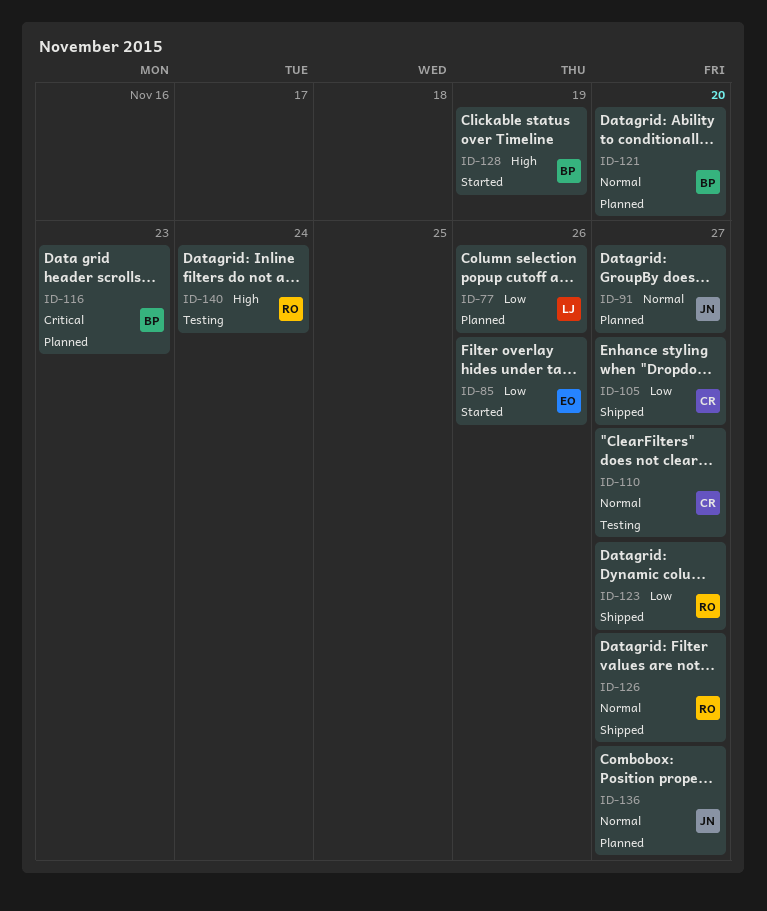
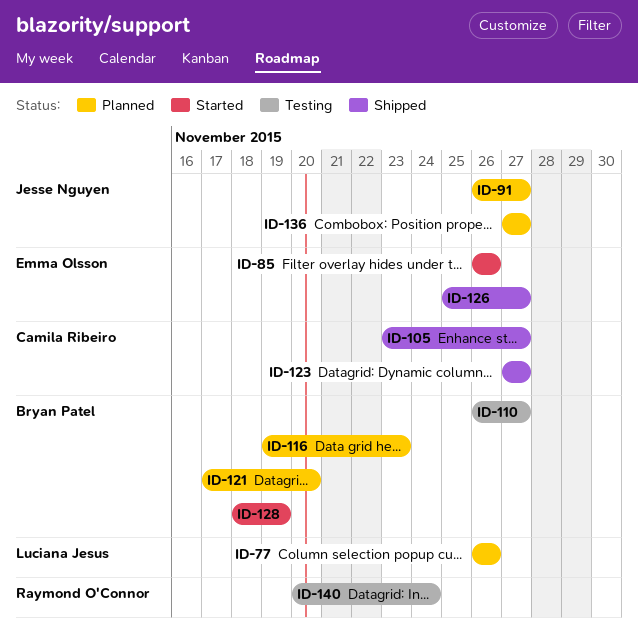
ID-110, owner: Camila Ribeiro -> Bryan Patel
ID-123, owner: Raymond O'Connor -> Camila Ribeiro
ID-126, owner: Raymond O'Connor -> Emma Olsson

